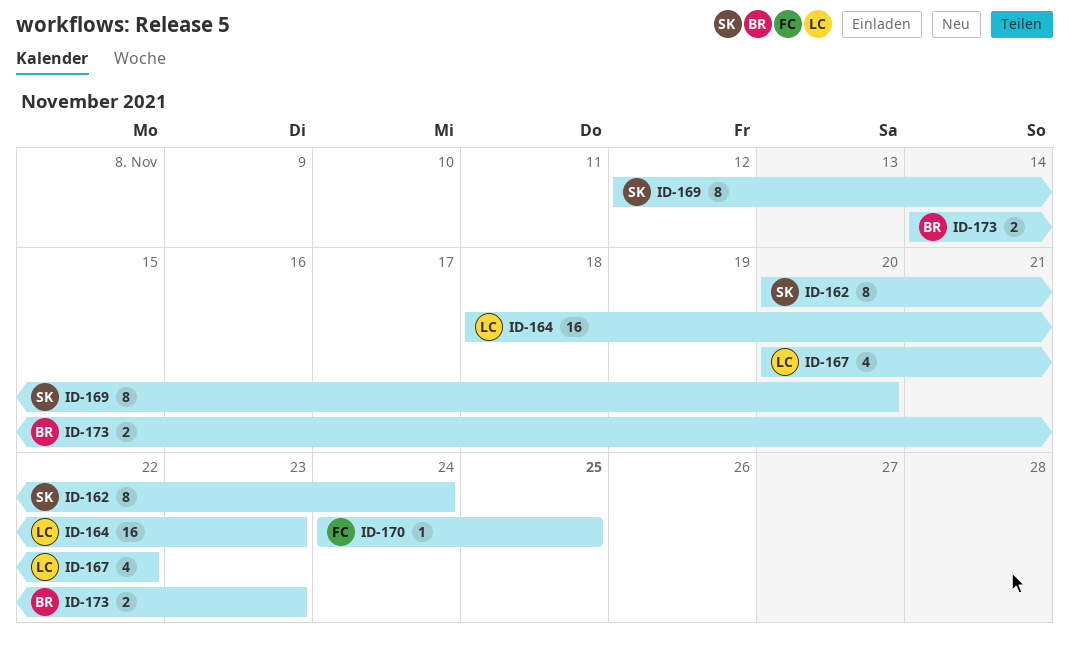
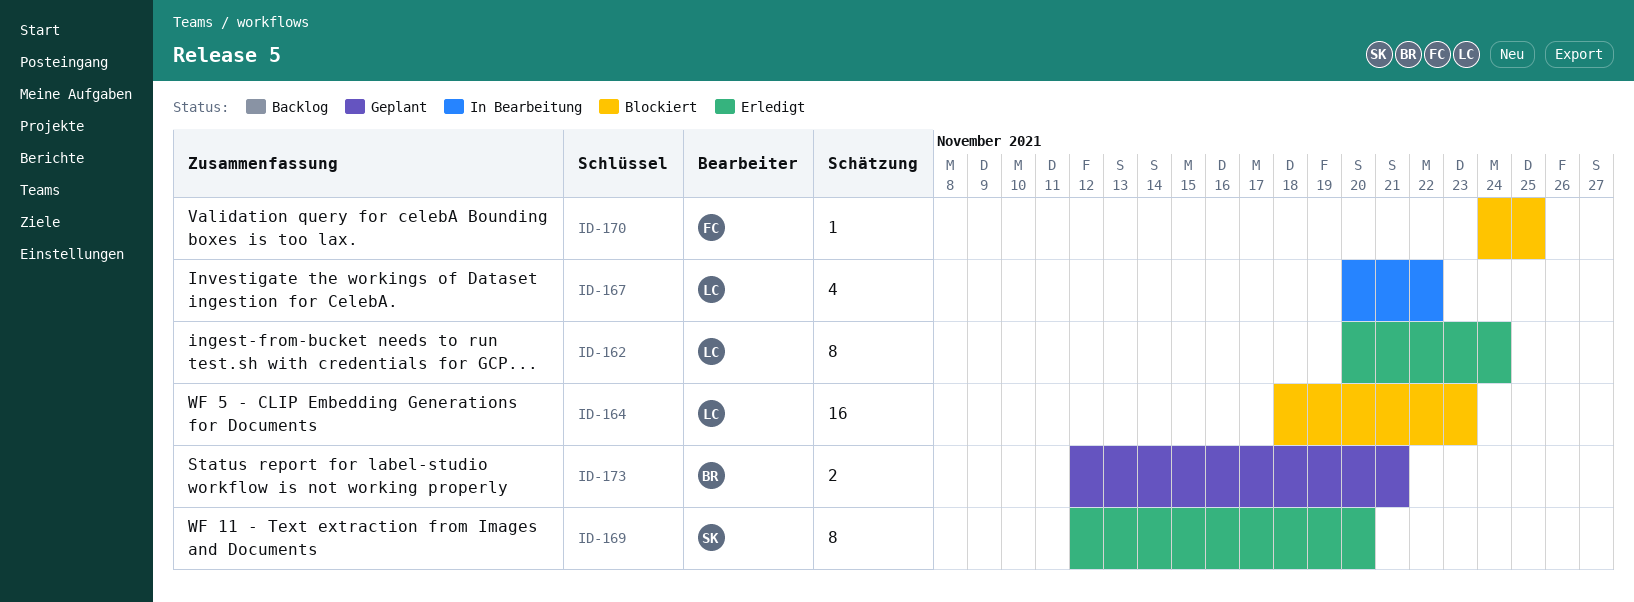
ID-162, owner: SK -> LC
ID-173, start: Nov 14 -> Nov 12
ID-173, due: Nov 23 -> Nov 21

